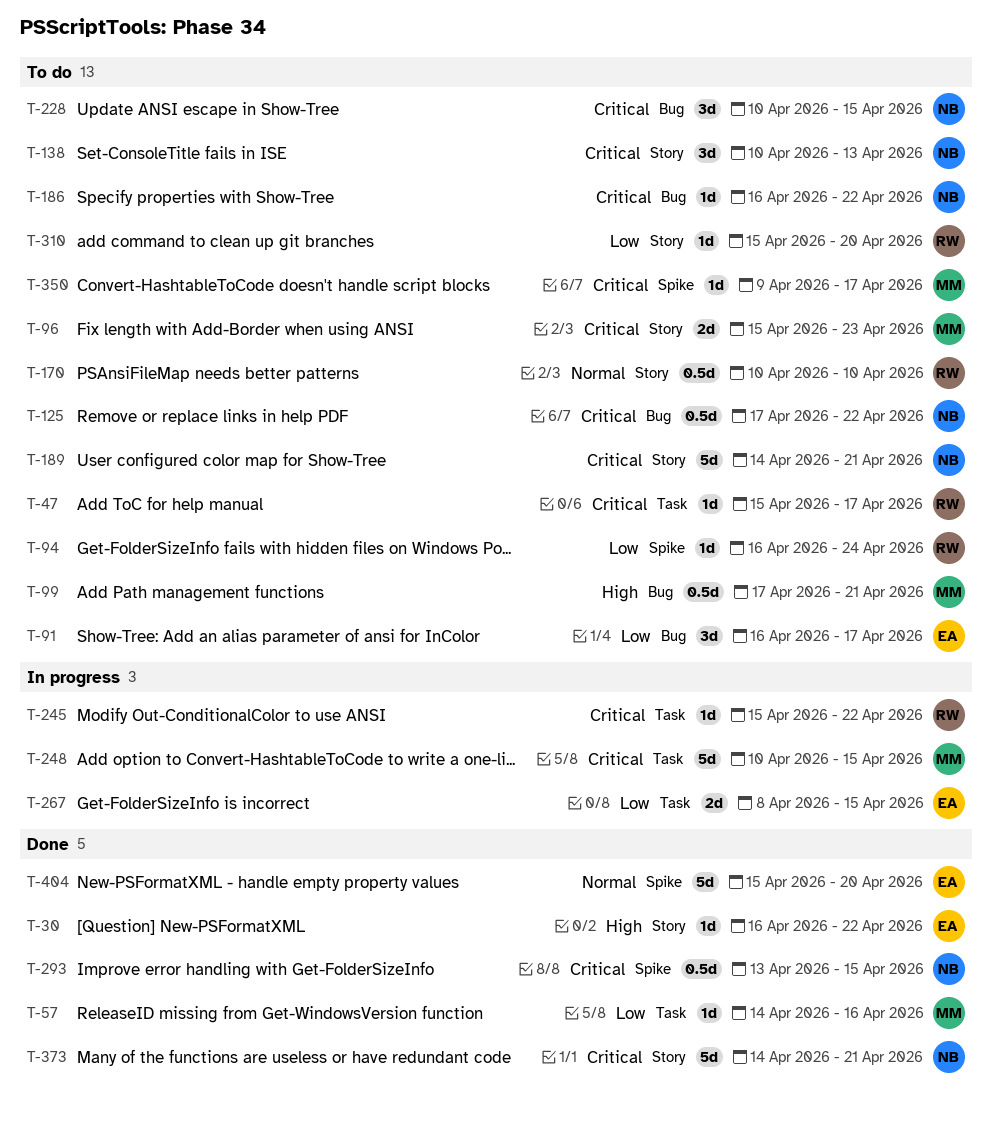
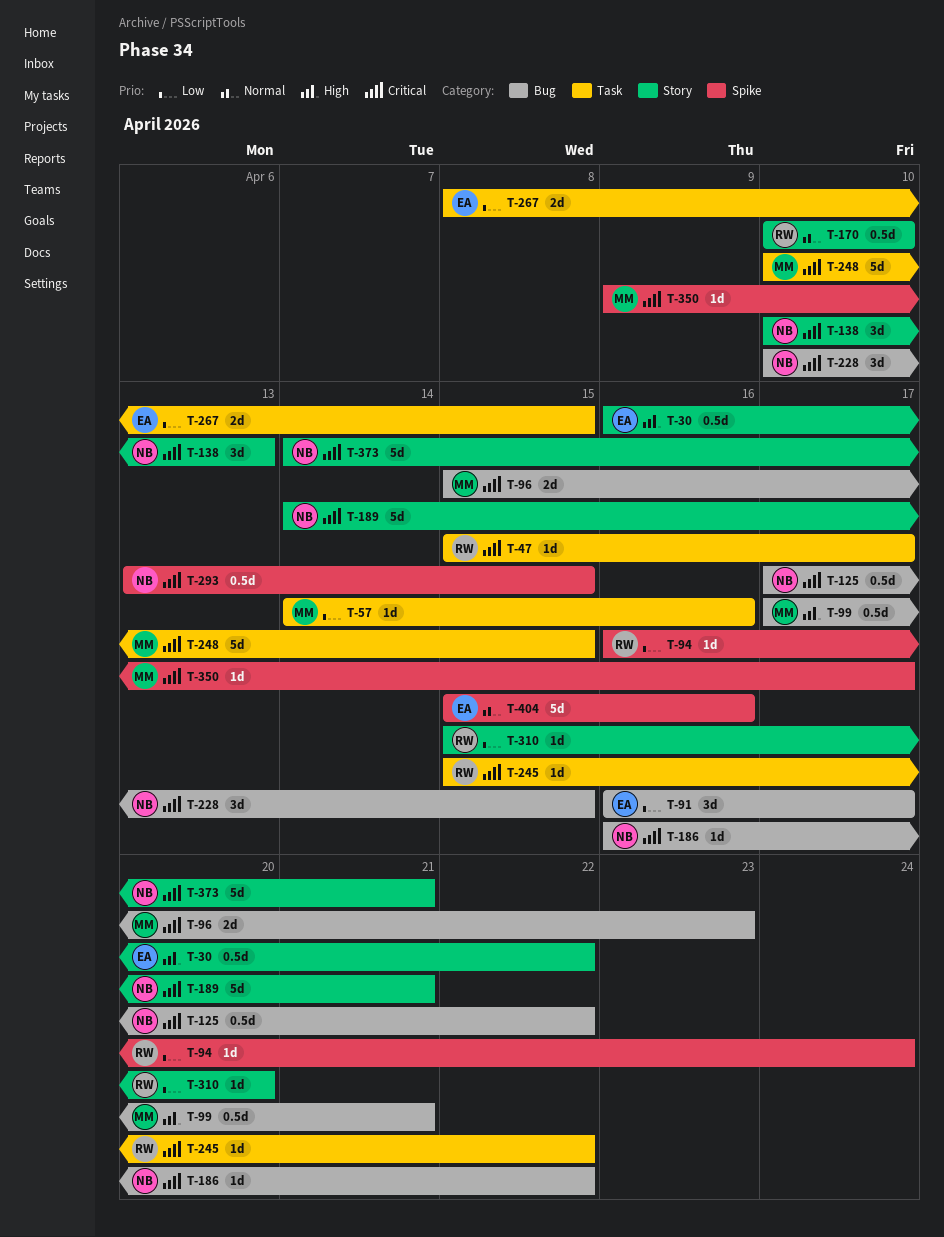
T-30, estimate: 1d -> 0.5d
T-96, label: Story -> Bug
T-404, due: Apr 20 -> Apr 16

